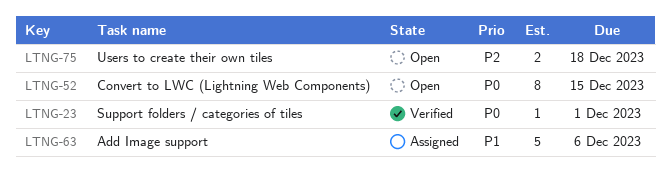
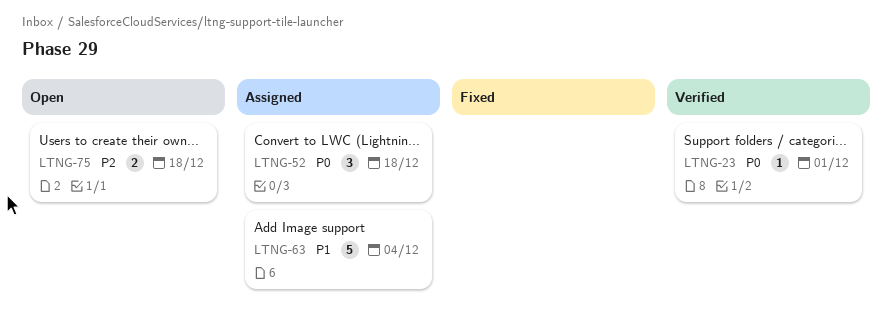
LTNG-52, status: Open -> Assigned
LTNG-52, estimate: 8 -> 3
LTNG-52, due: Dec 15 -> Dec 18
LTNG-63, due: Dec 6 -> Dec 4

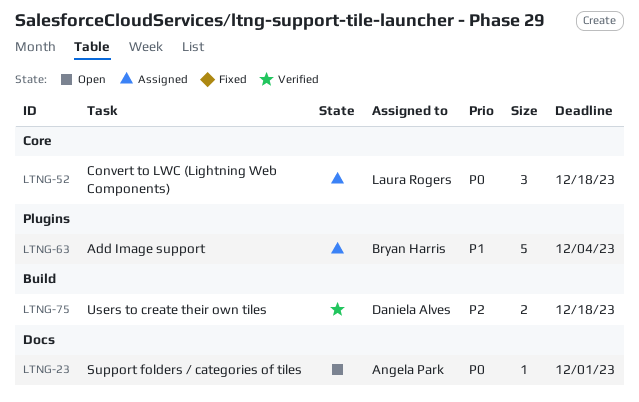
LTNG-23, status: Verified -> Open
LTNG-75, status: Open -> Verified

